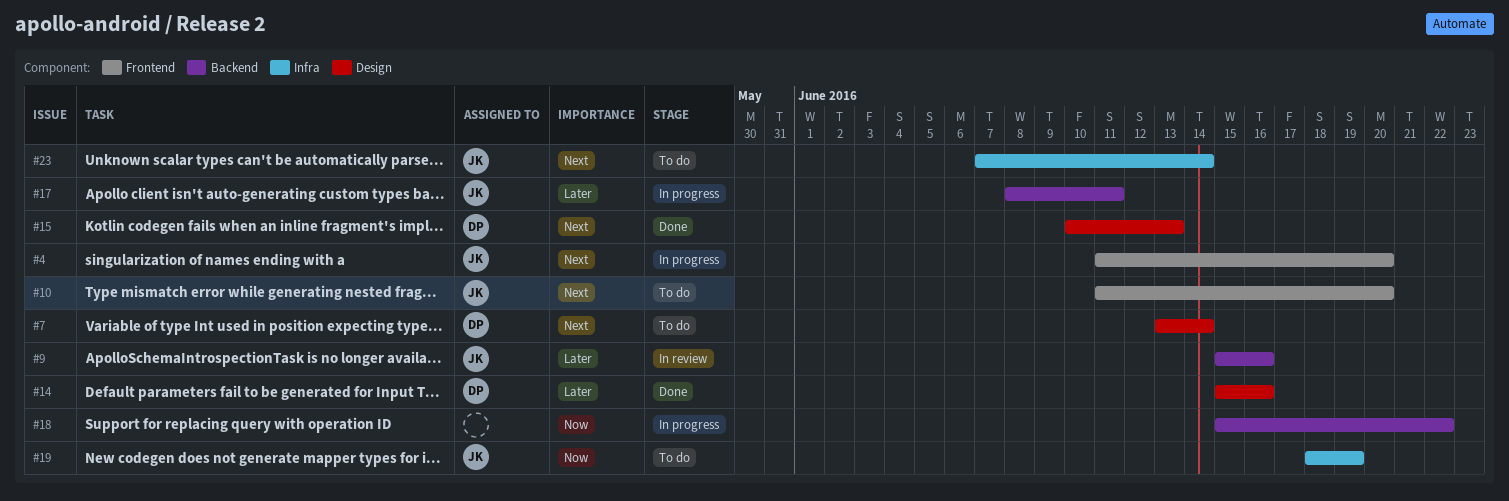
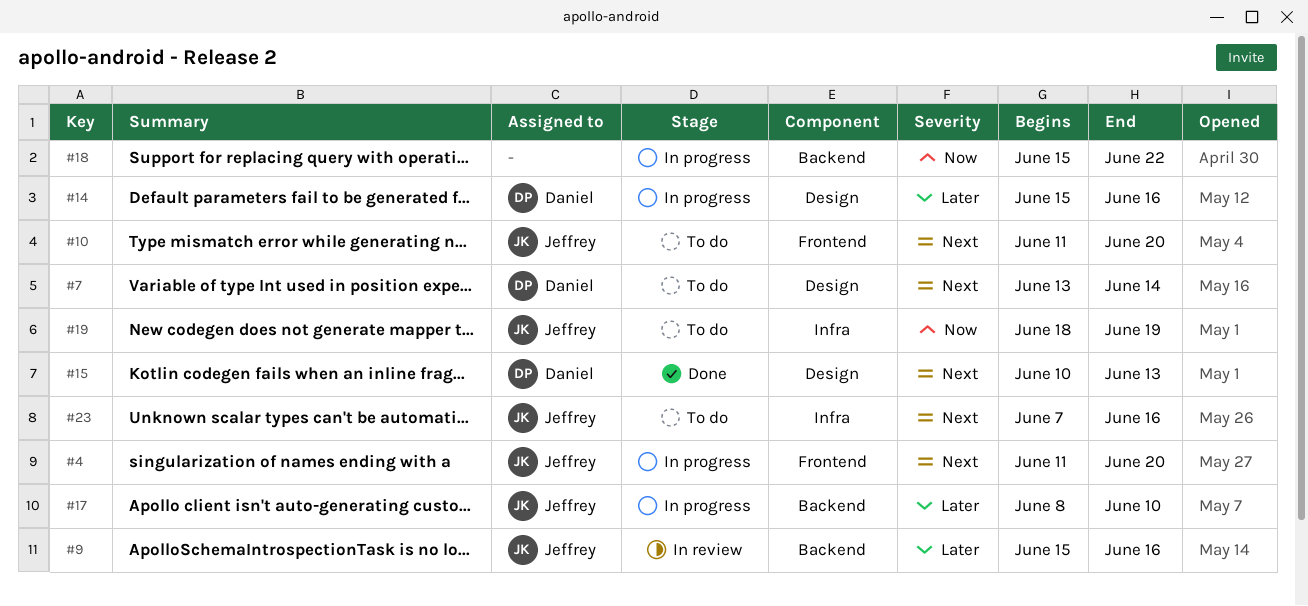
#14, status: Done -> In progress
#17, due: Jun 11 -> Jun 10
#23, due: Jun 14 -> Jun 16

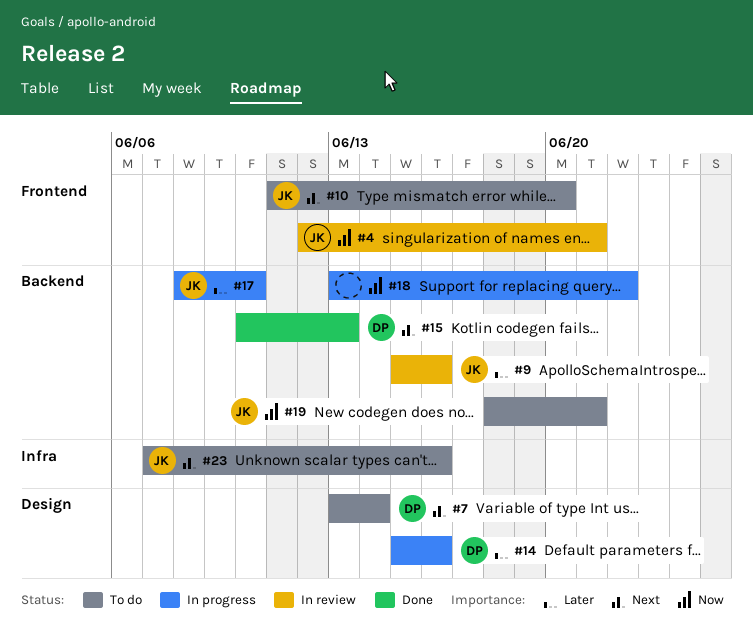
#4, status: In progress -> In review
#4, priority: Next -> Now
#4, start: Jun 11 -> Jun 12
#4, due: Jun 20 -> Jun 21
#15, label: Design -> Backend
#18, start: Jun 15 -> Jun 13
#19, label: Infra -> Backend
#19, due: Jun 19 -> Jun 21

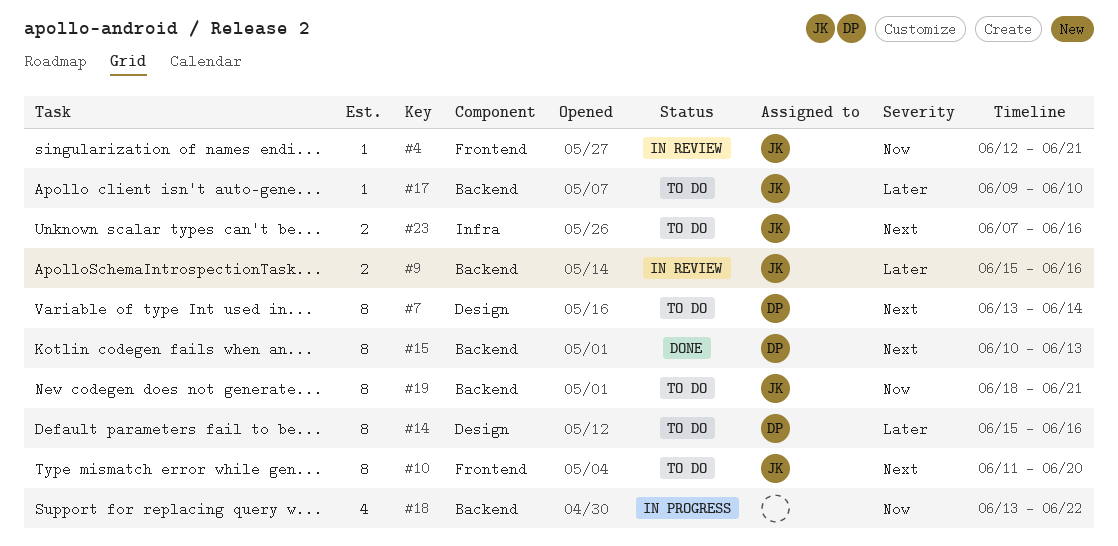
#14, status: In progress -> To do
#17, status: In progress -> To do
#17, start: Jun 8 -> Jun 9

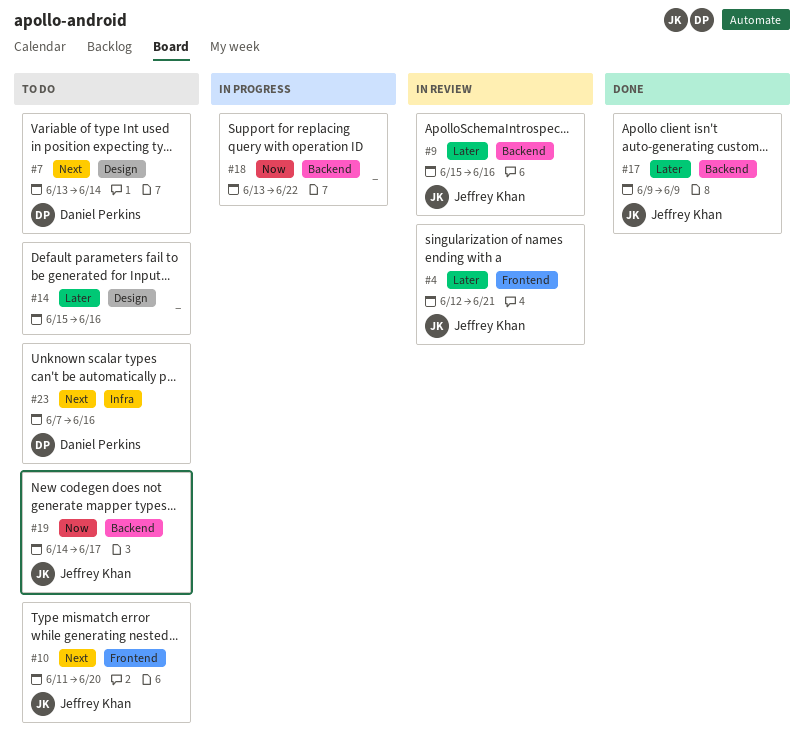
#4, priority: Now -> Later
#14, owner: Daniel Perkins -> none
#15: present -> none
#17, status: To do -> Done
#17, due: Jun 10 -> Jun 9
#19, start: Jun 18 -> Jun 14
#19, due: Jun 21 -> Jun 17
#23, owner: Jeffrey Khan -> Daniel Perkins

